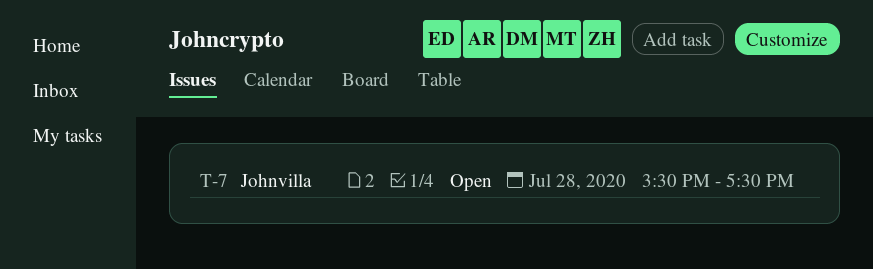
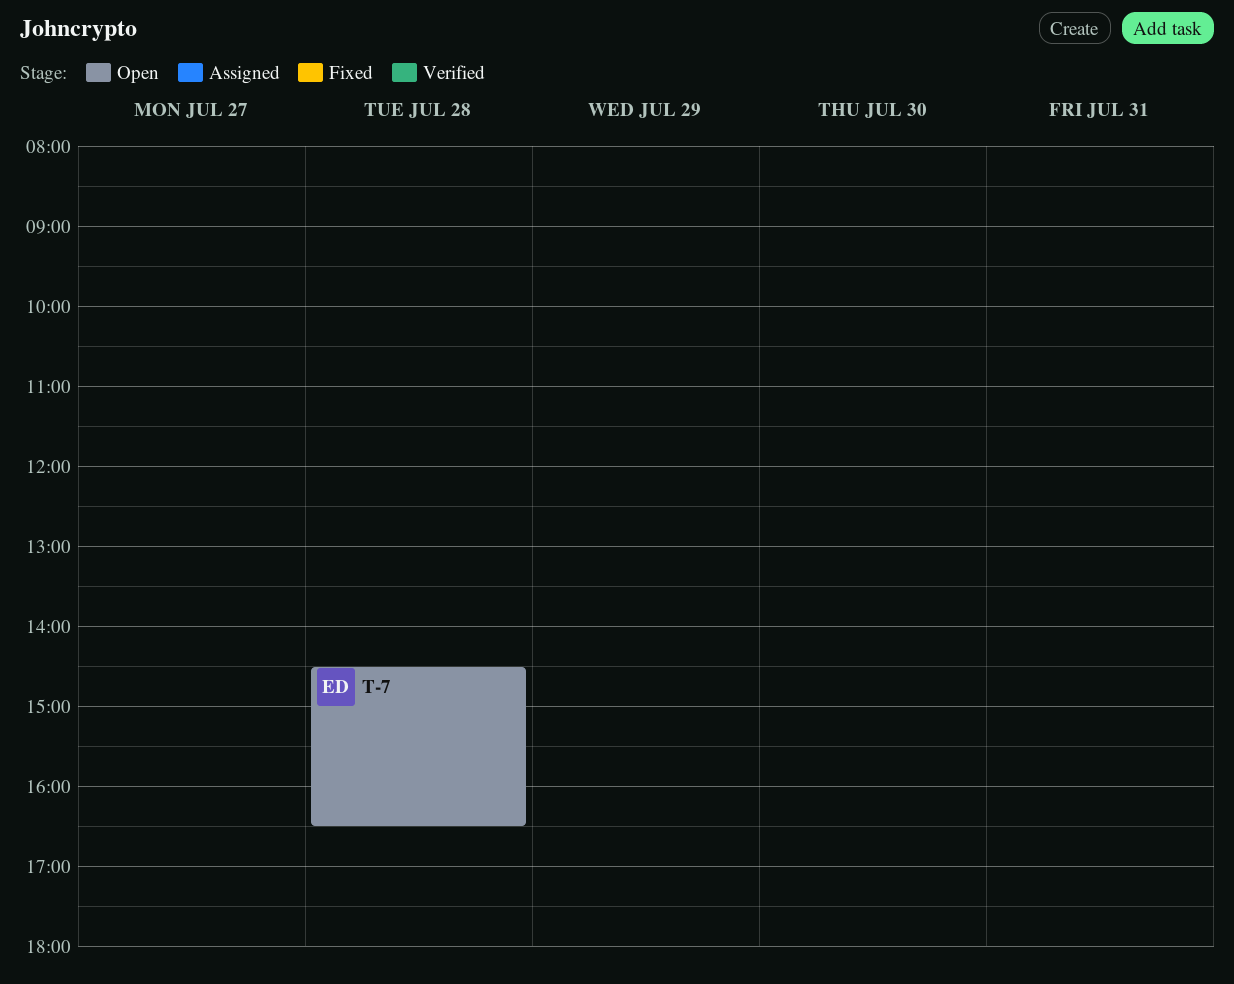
T-7, begins: 15:30 -> 14:30
T-7, ends: 17:30 -> 16:30

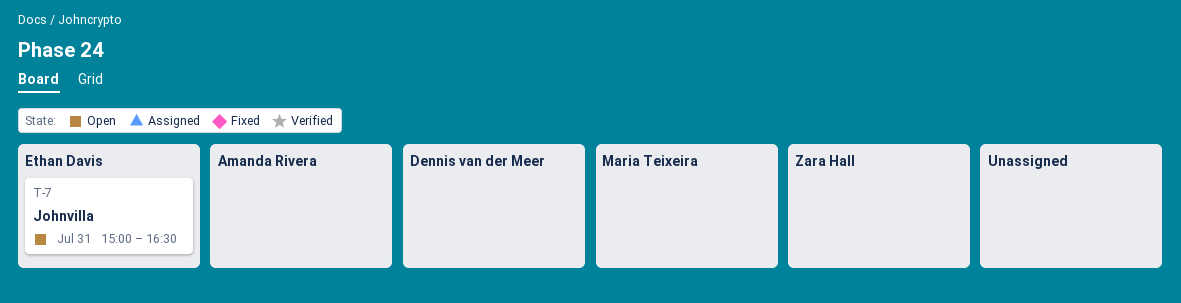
T-7, day: Jul 28 -> Jul 31
T-7, begins: 14:30 -> 15:00

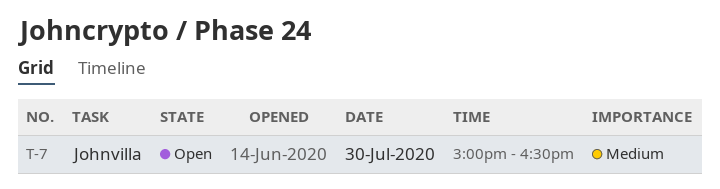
T-7, day: Jul 31 -> Jul 30

